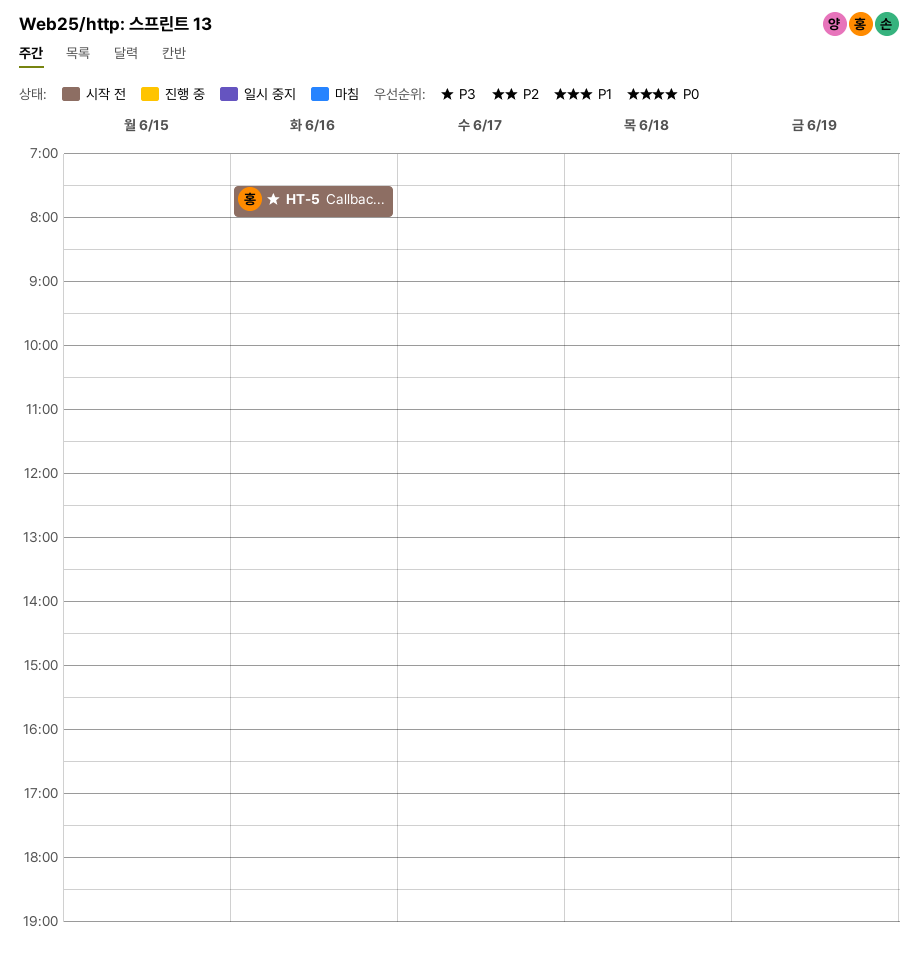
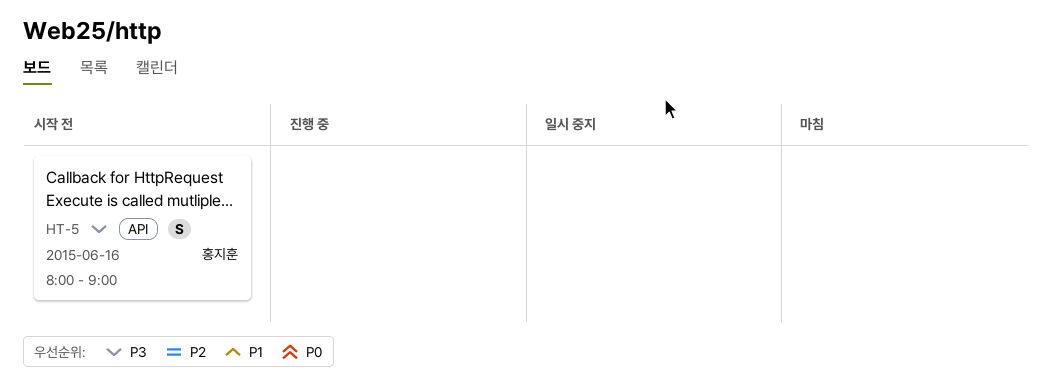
HT-5, begins: 07:30 -> 08:00
HT-5, ends: 08:00 -> 09:00

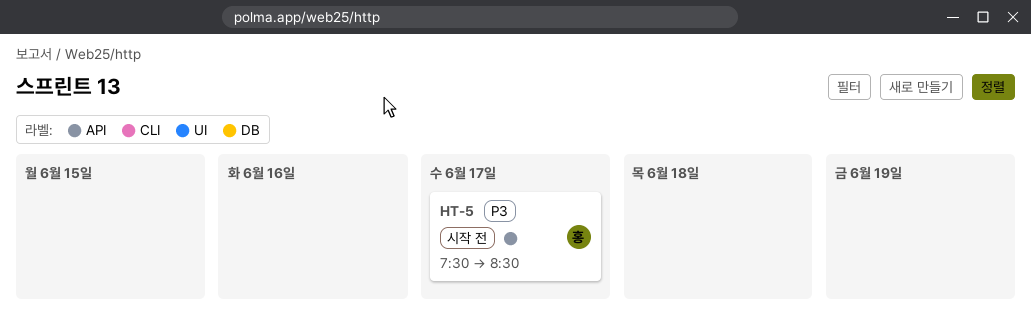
HT-5, day: Jun 16 -> Jun 17
HT-5, begins: 08:00 -> 07:30
HT-5, ends: 09:00 -> 08:30

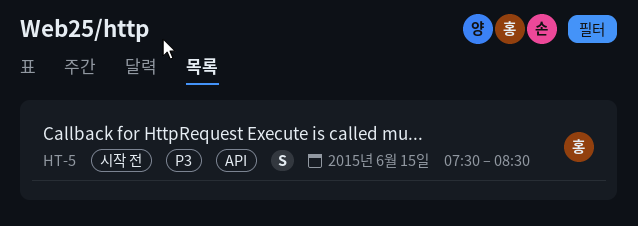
HT-5, day: Jun 17 -> Jun 15

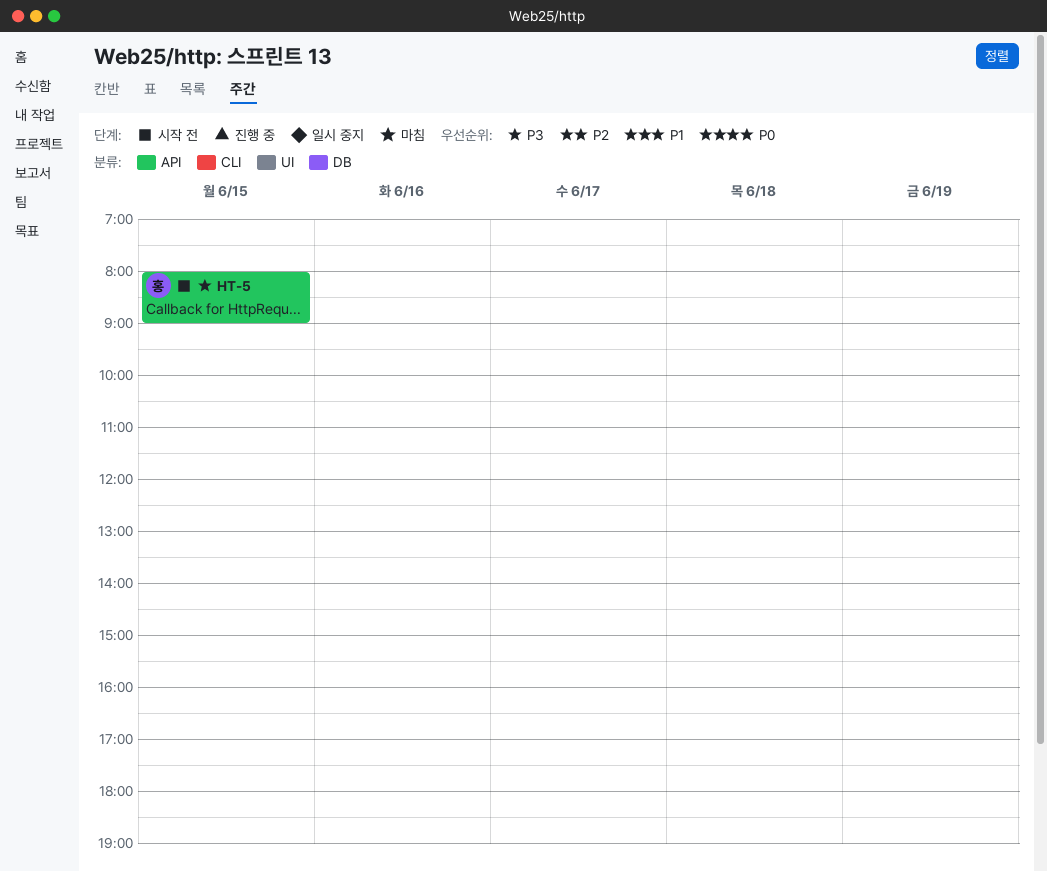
HT-5, begins: 07:30 -> 08:00
HT-5, ends: 08:30 -> 09:00

